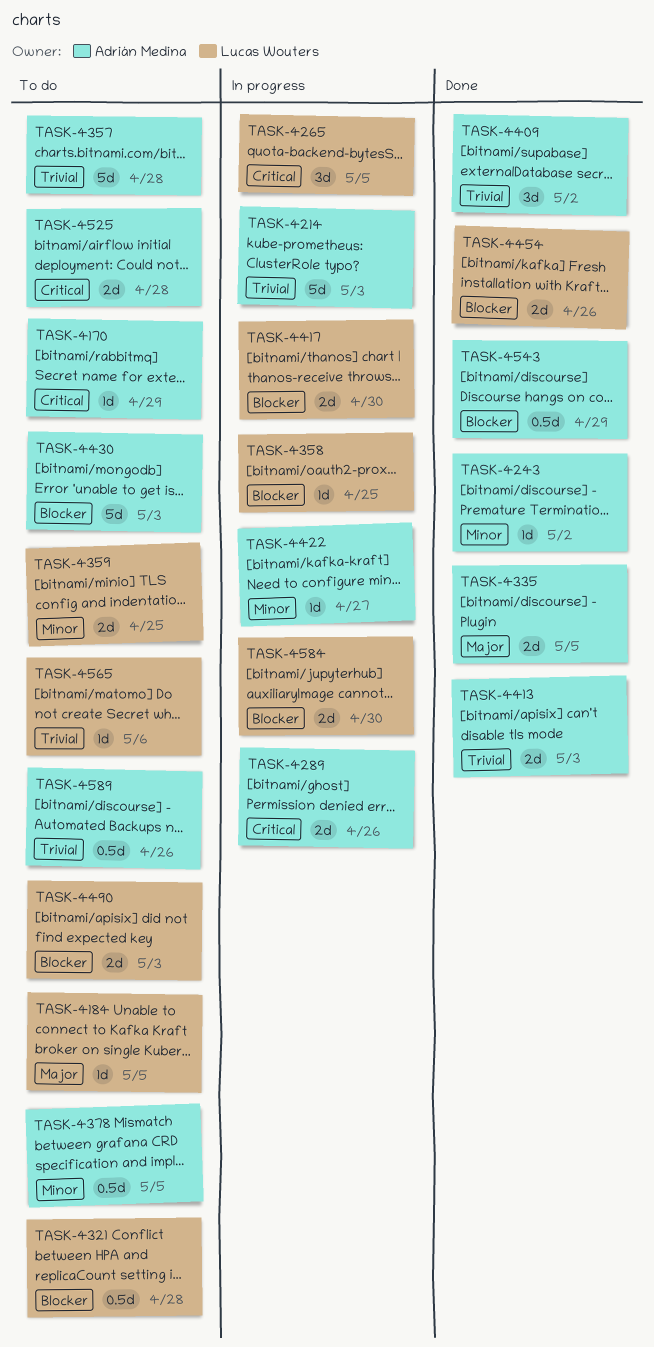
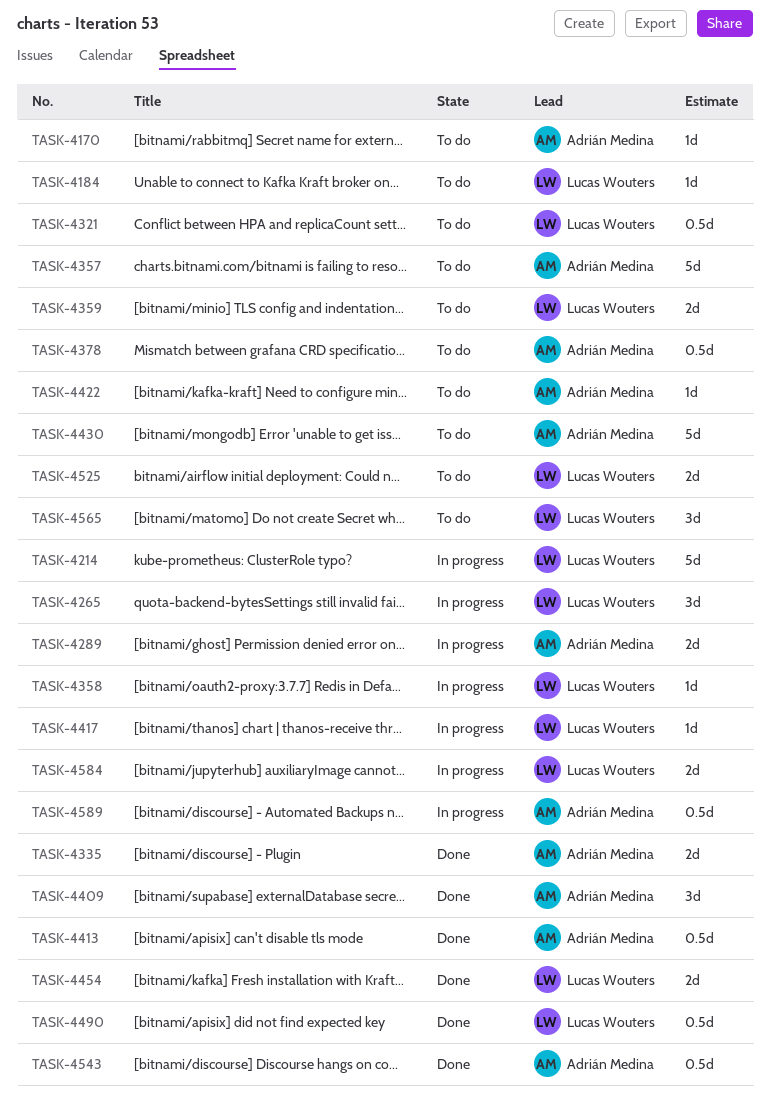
TASK-4214, owner: Adrián Medina -> Lucas Wouters
TASK-4243: present -> none
TASK-4413, estimate: 2d -> 0.5d
TASK-4417, estimate: 2d -> 1d
TASK-4422, status: In progress -> To do
TASK-4490, status: To do -> Done
TASK-4490, estimate: 2d -> 0.5d
TASK-4525, owner: Adrián Medina -> Lucas Wouters
TASK-4565, estimate: 1d -> 3d
TASK-4589, status: To do -> In progress

